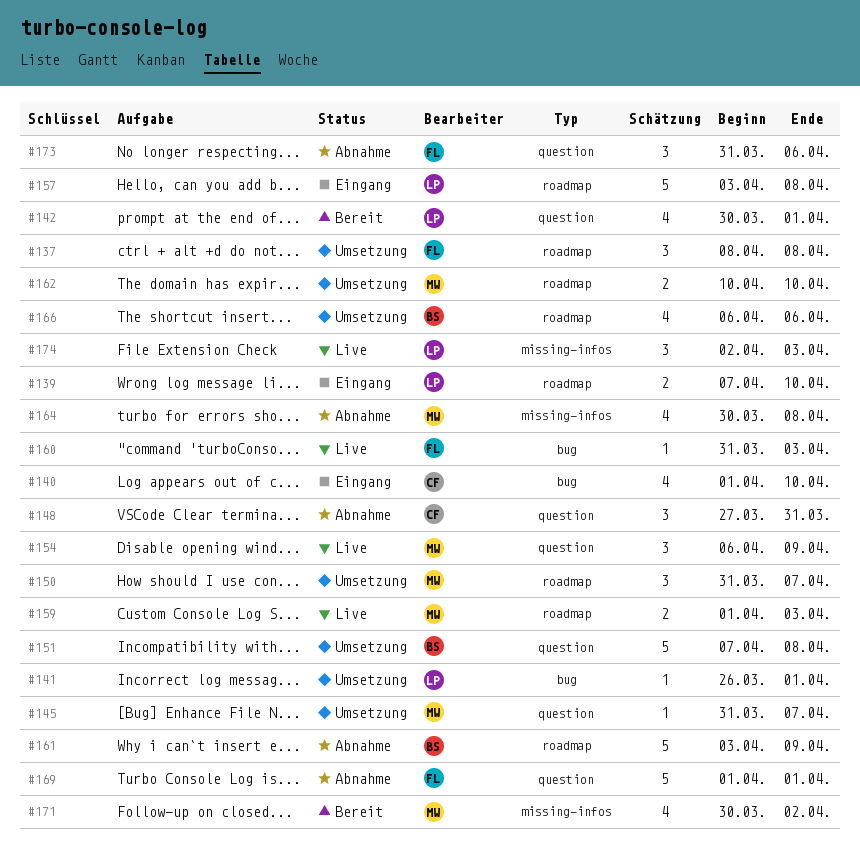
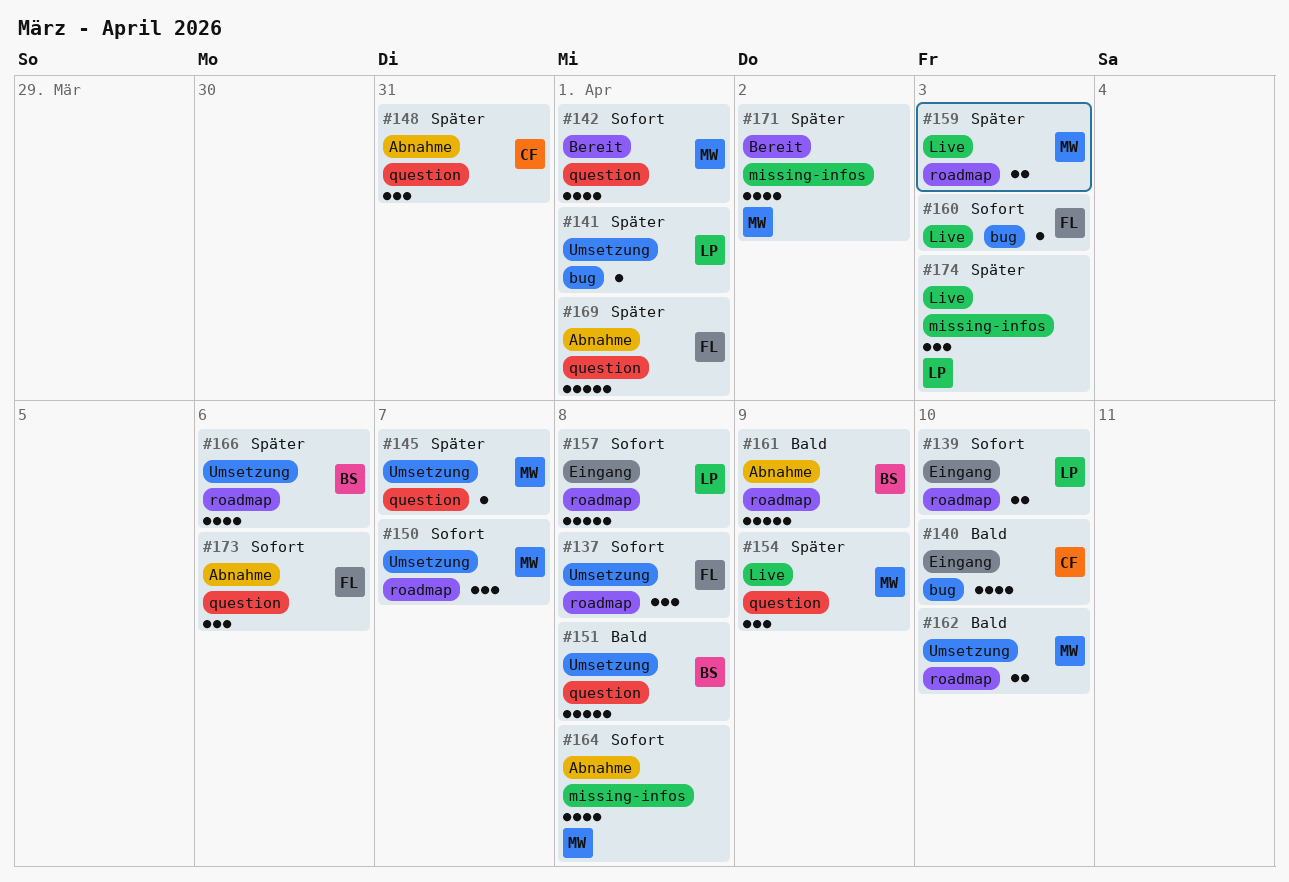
#142, owner: LP -> MW

